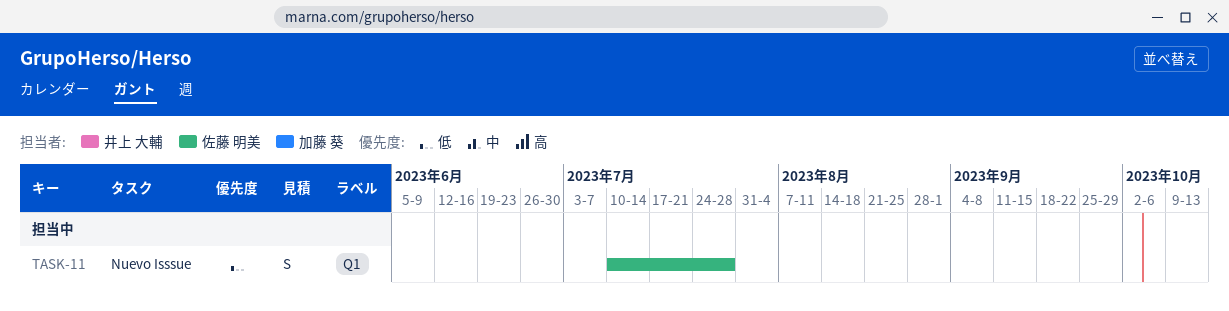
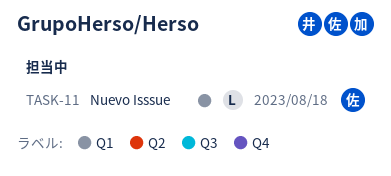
TASK-11, estimate: S -> L
TASK-11, due: Jul 28 -> Aug 18

